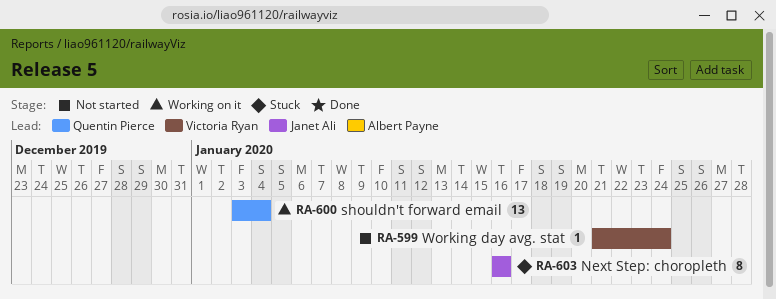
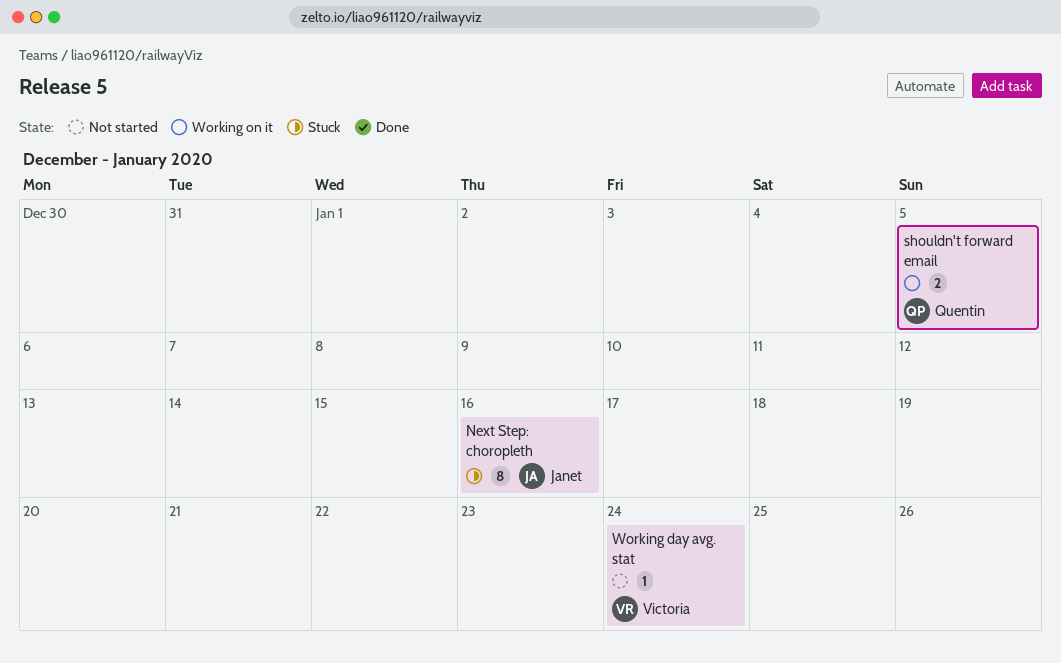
shouldn't forward email, estimate: 13 -> 2
shouldn't forward email, due: Jan 4 -> Jan 5

